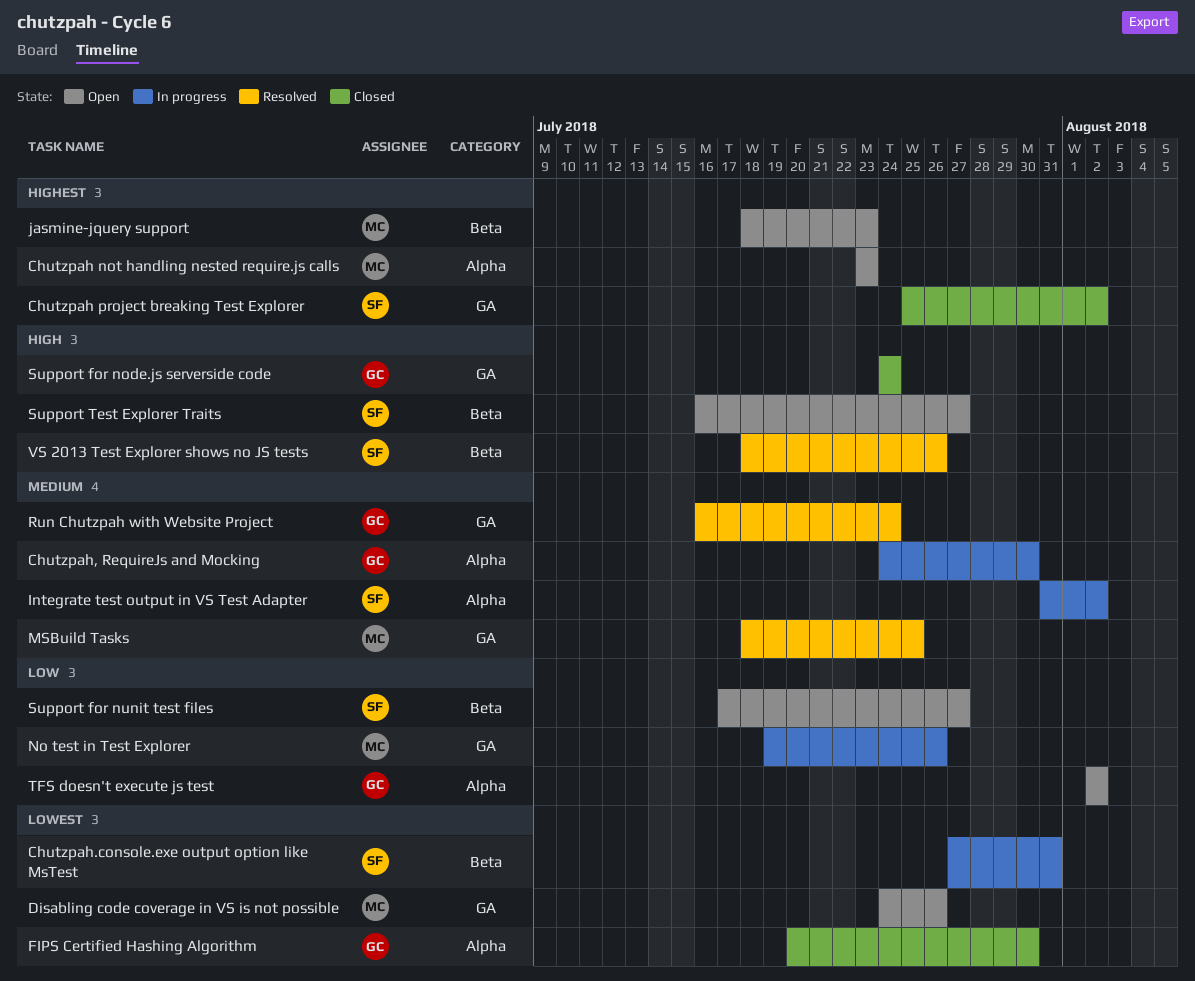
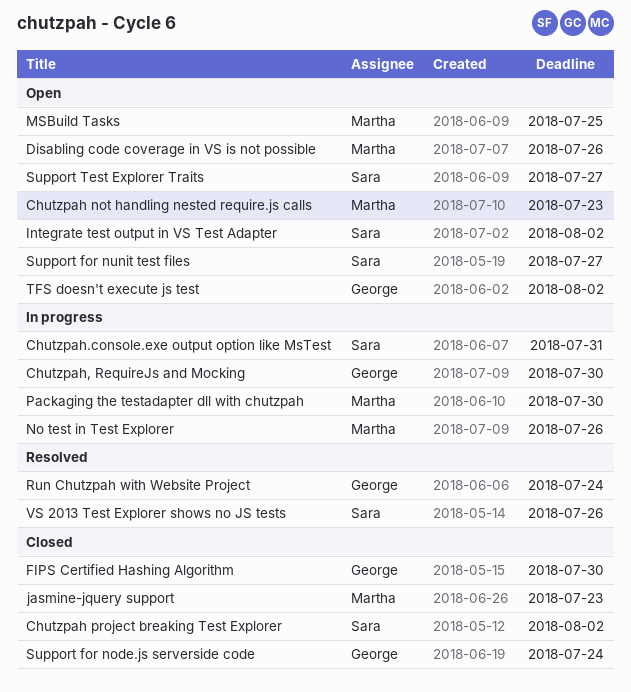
Integrate test output in VS Test Adapter, status: In progress -> Open
jasmine-jquery support, status: Open -> Closed
MSBuild Tasks, status: Resolved -> Open
Packaging the testadapter dll with chutzpah: none -> present

